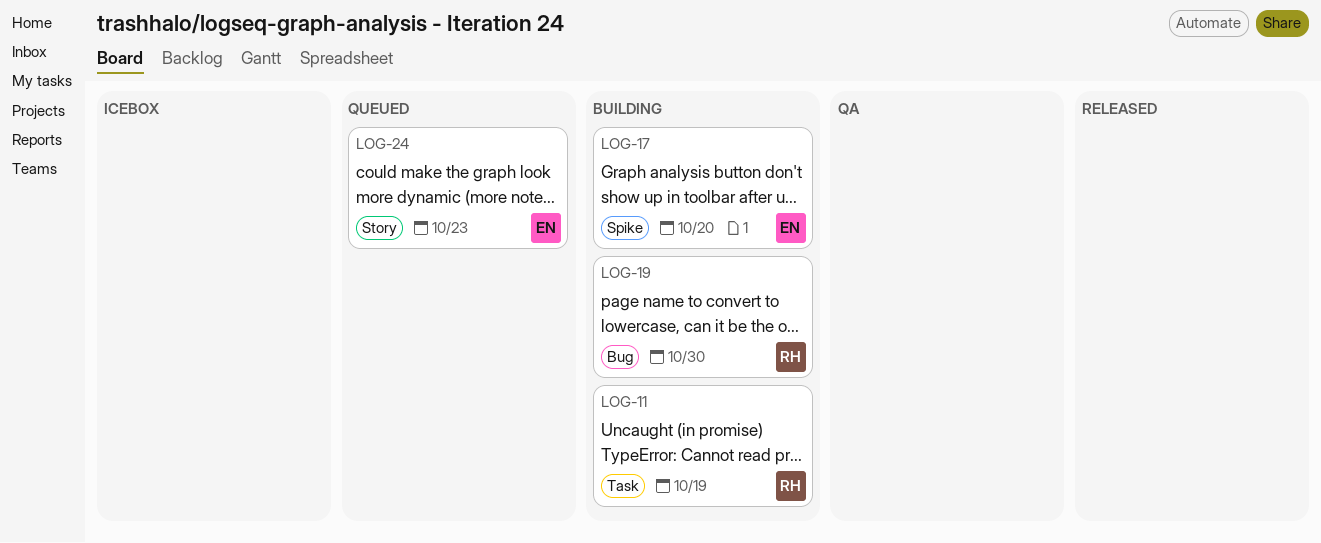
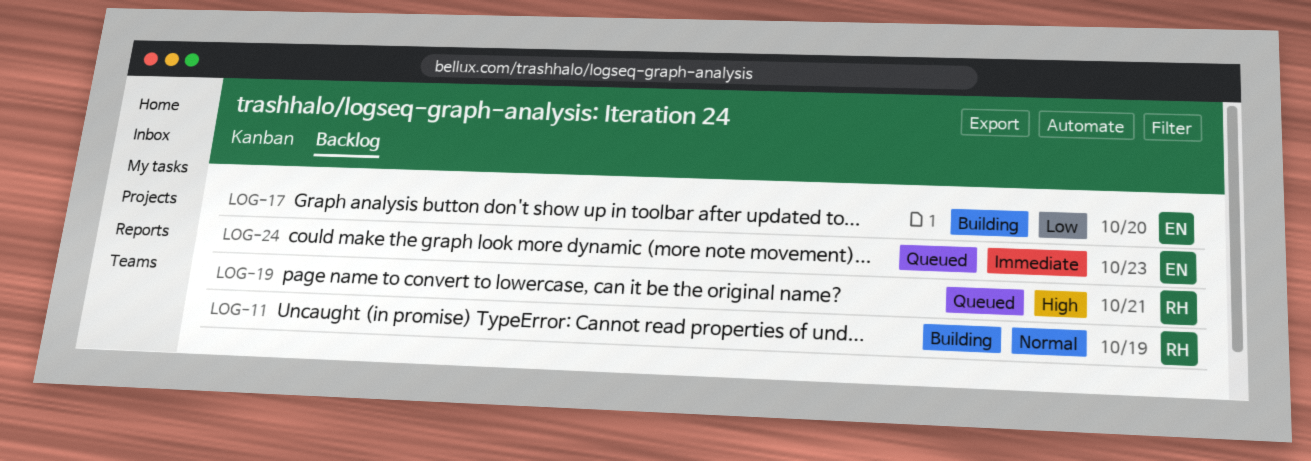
LOG-19, status: Building -> Queued
LOG-19, due: Oct 30 -> Oct 21

